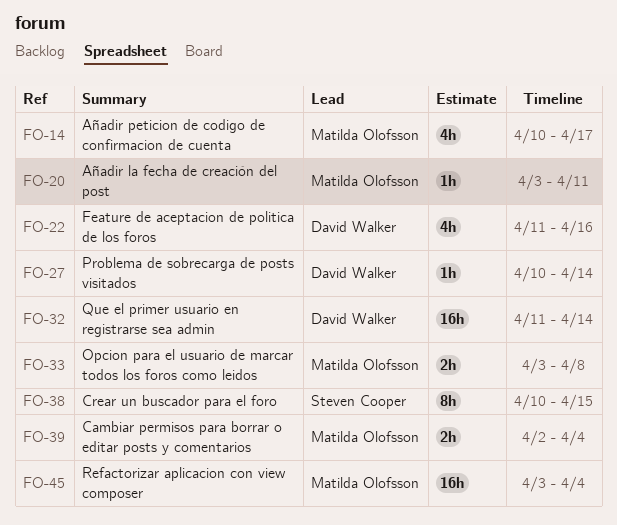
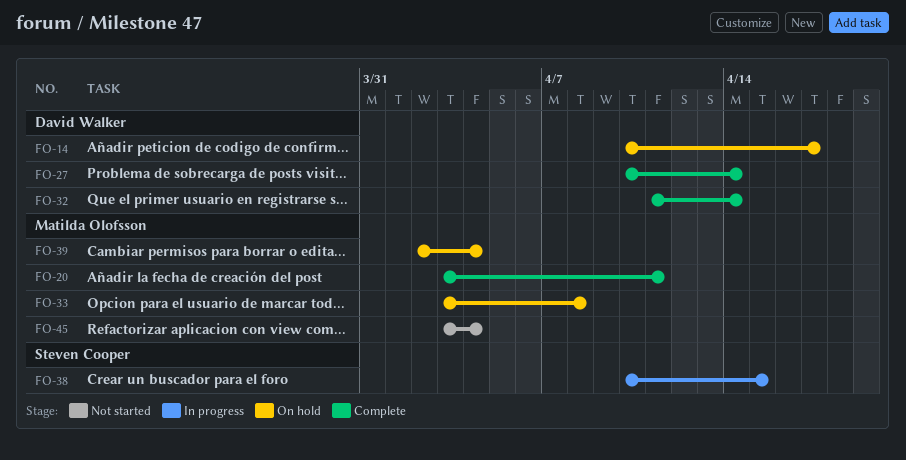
FO-14, owner: Matilda Olofsson -> David Walker
FO-22: present -> none

